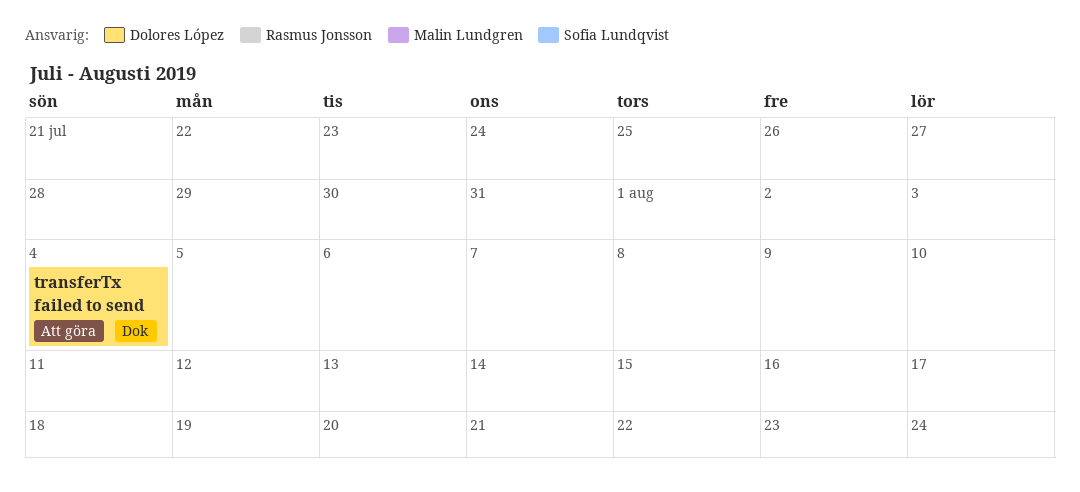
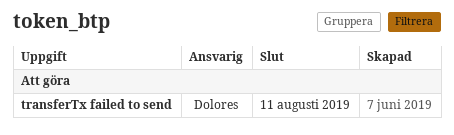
transferTx failed to send, due: Aug 4 -> Aug 11

